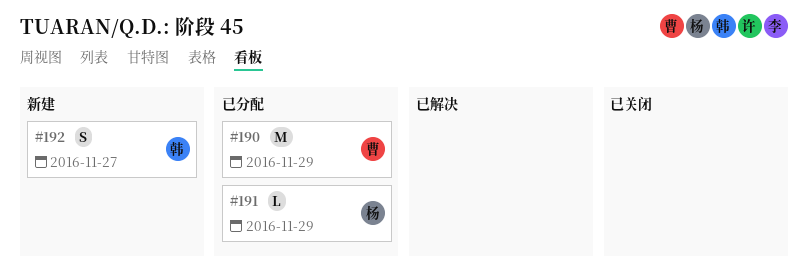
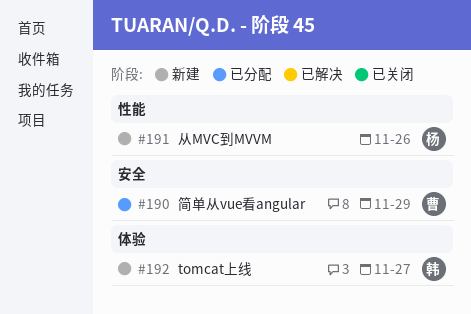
#191, status: 已分配 -> 新建
#191, due: Nov 29 -> Nov 26

